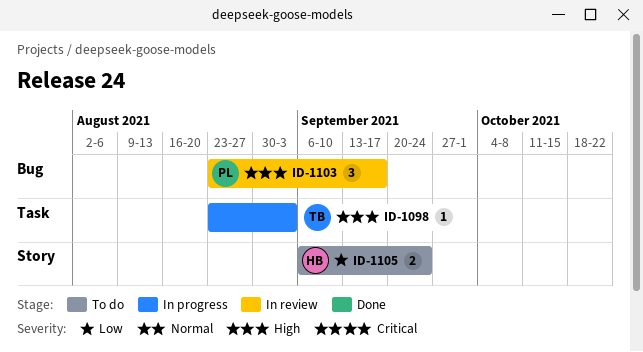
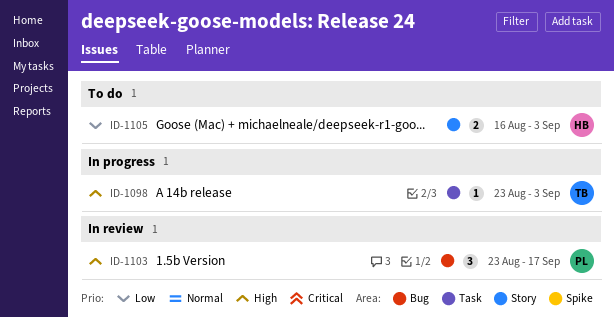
ID-1105, start: Sep 6 -> Aug 16
ID-1105, due: Sep 24 -> Sep 3

